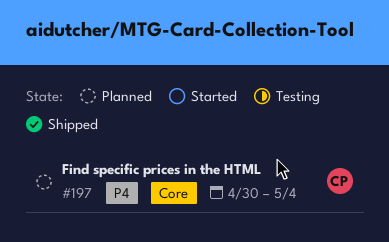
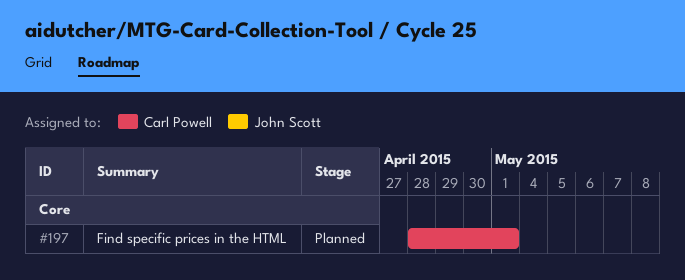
#197, start: Apr 30 -> Apr 28
#197, due: May 4 -> May 1

